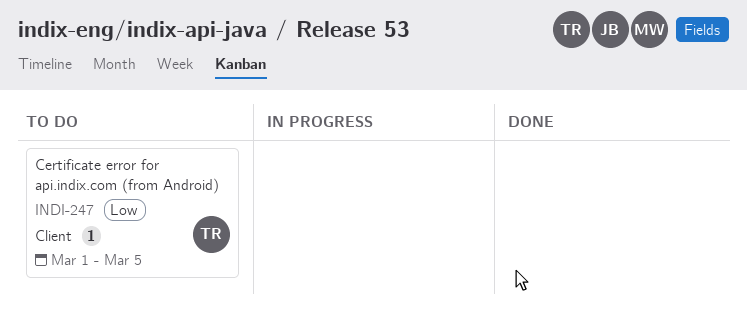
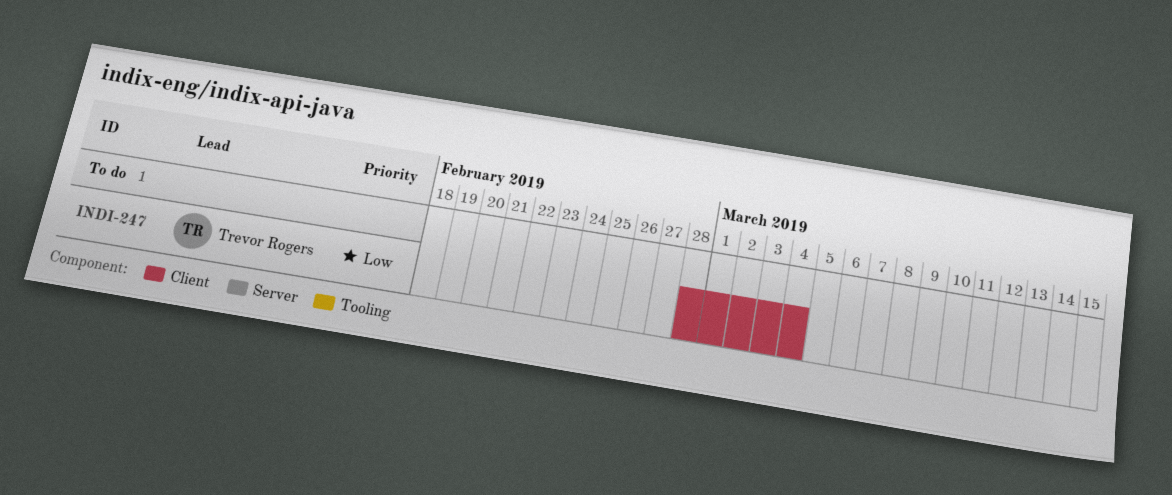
INDI-247, start: Mar 1 -> Feb 28
INDI-247, due: Mar 5 -> Mar 4

